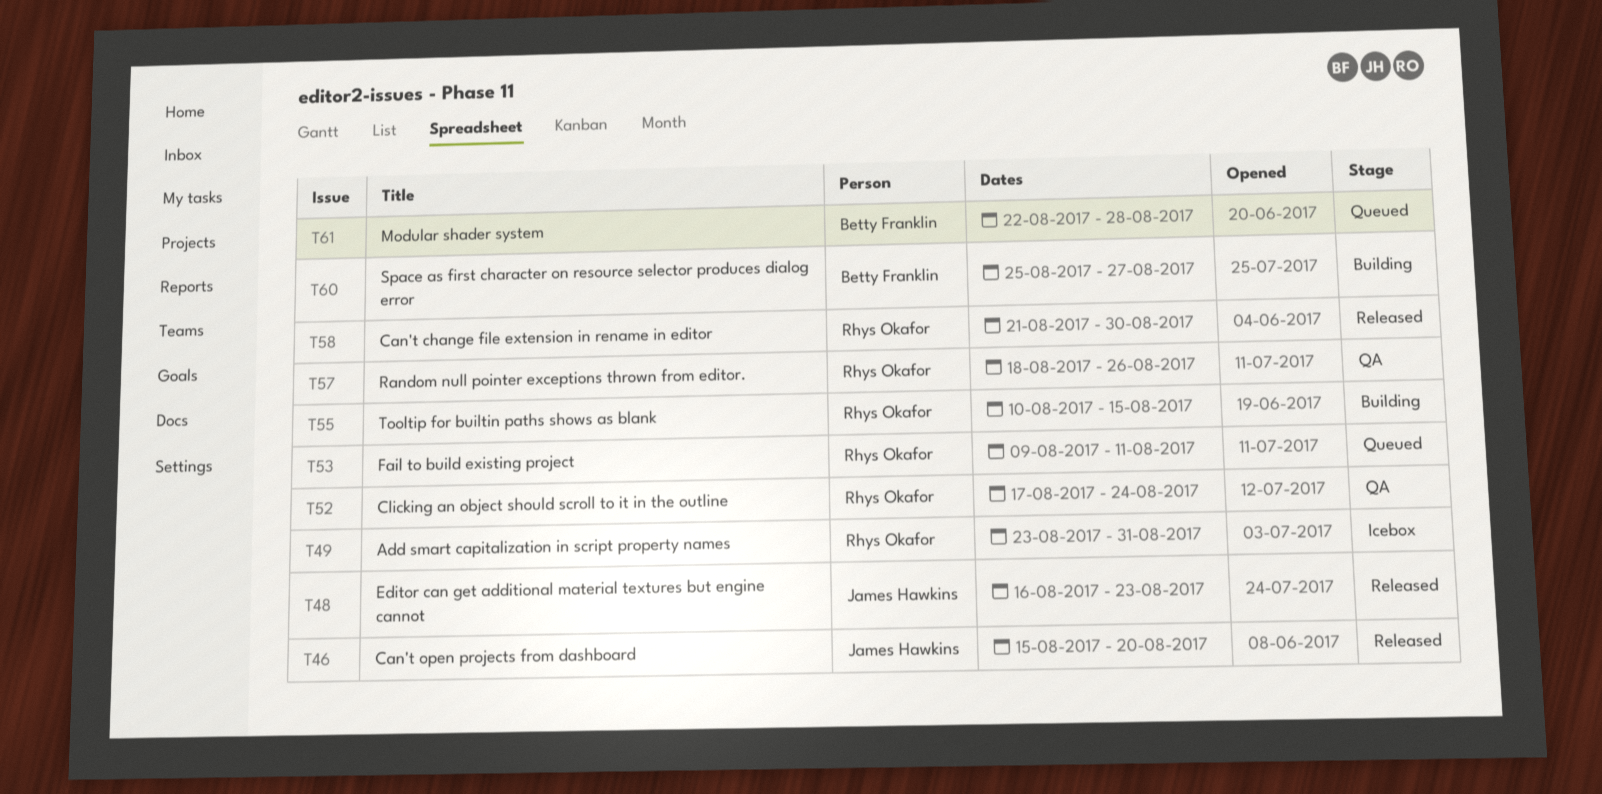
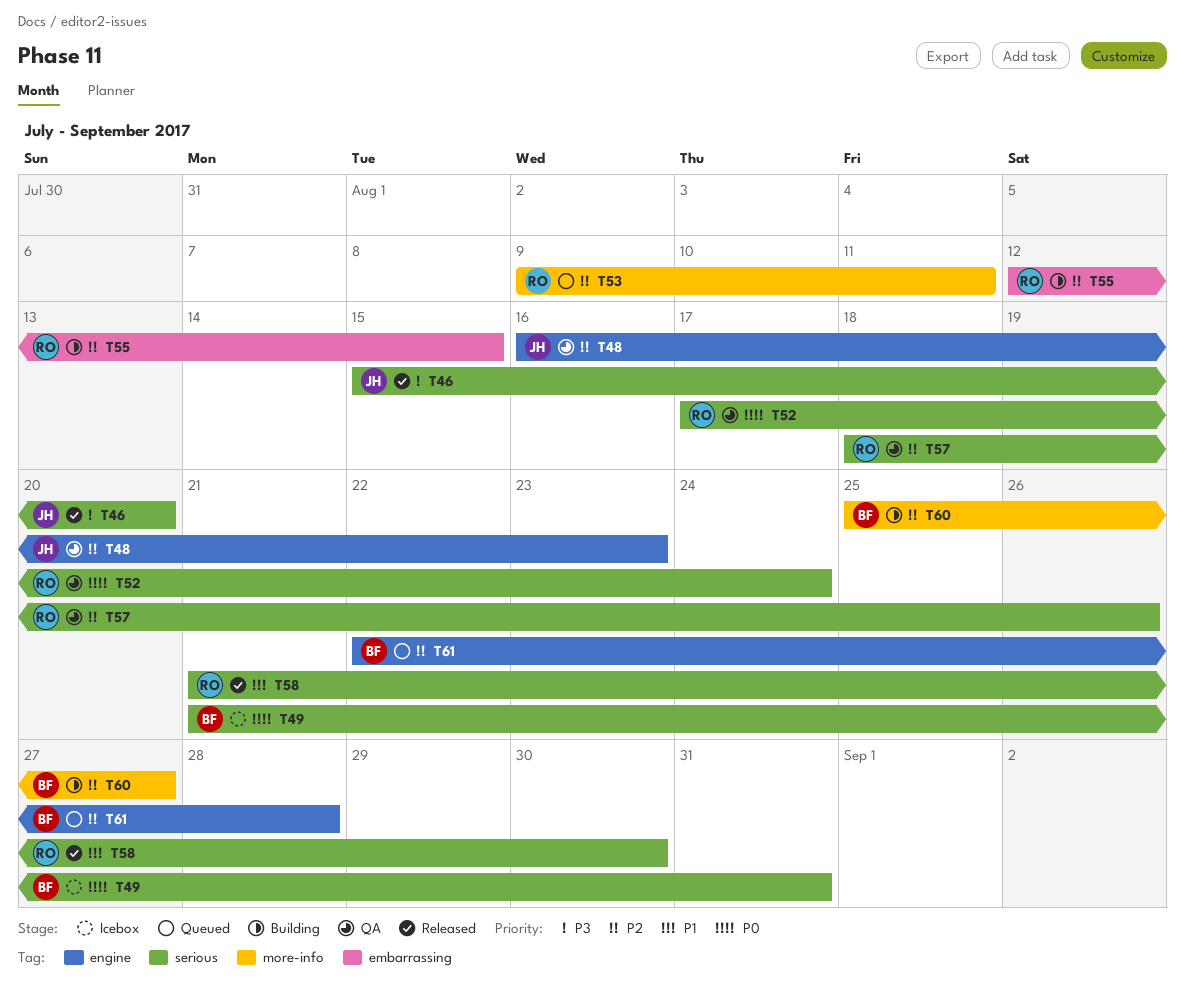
T48, status: Released -> QA
T49, owner: Rhys Okafor -> Betty Franklin
T49, start: Aug 23 -> Aug 21
T55, start: Aug 10 -> Aug 12

